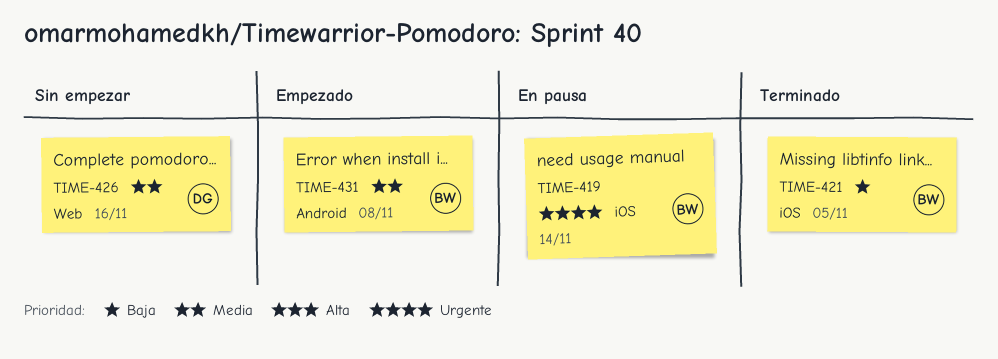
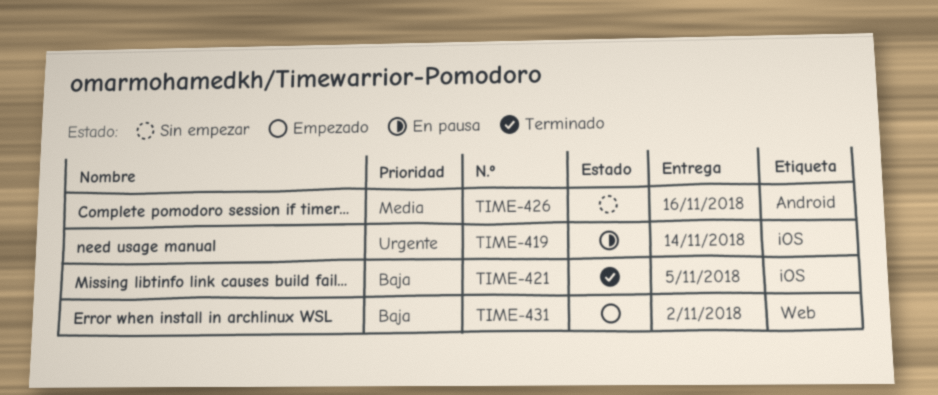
TIME-426, label: Web -> Android
TIME-431, priority: Media -> Baja
TIME-431, label: Android -> Web
TIME-431, due: Nov 8 -> Nov 2

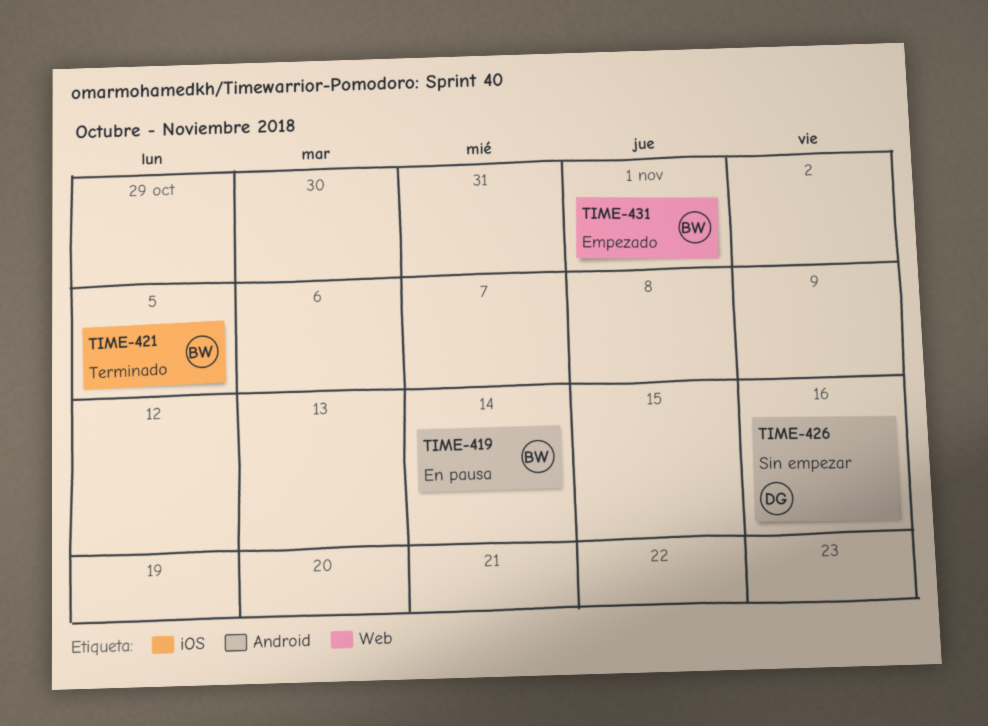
TIME-419, label: iOS -> Android
TIME-431, due: Nov 2 -> Nov 1

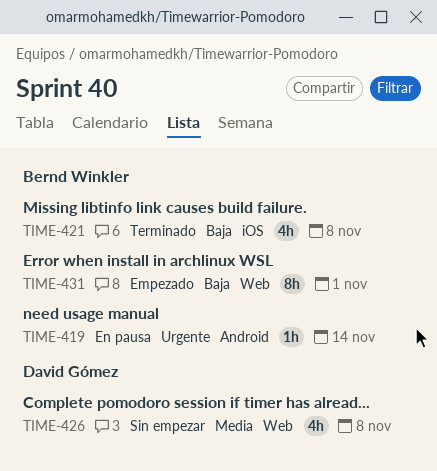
TIME-421, due: Nov 5 -> Nov 8
TIME-426, label: Android -> Web
TIME-426, due: Nov 16 -> Nov 8

